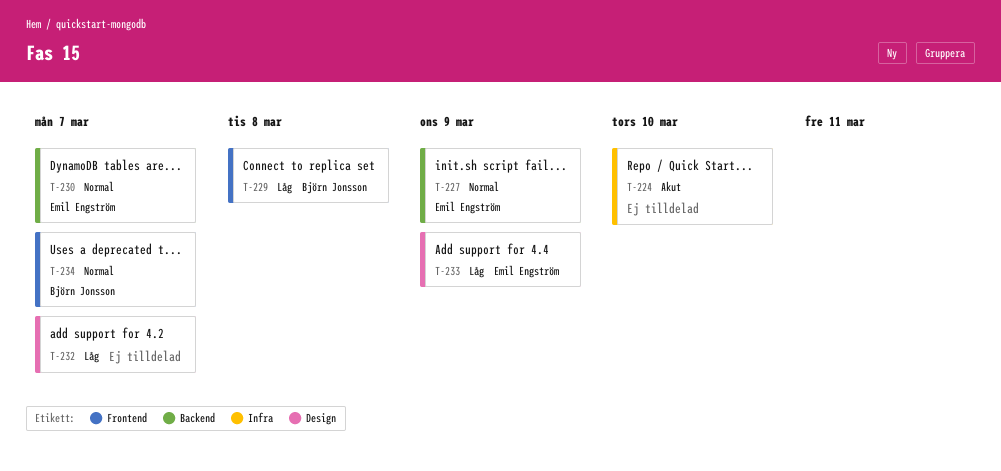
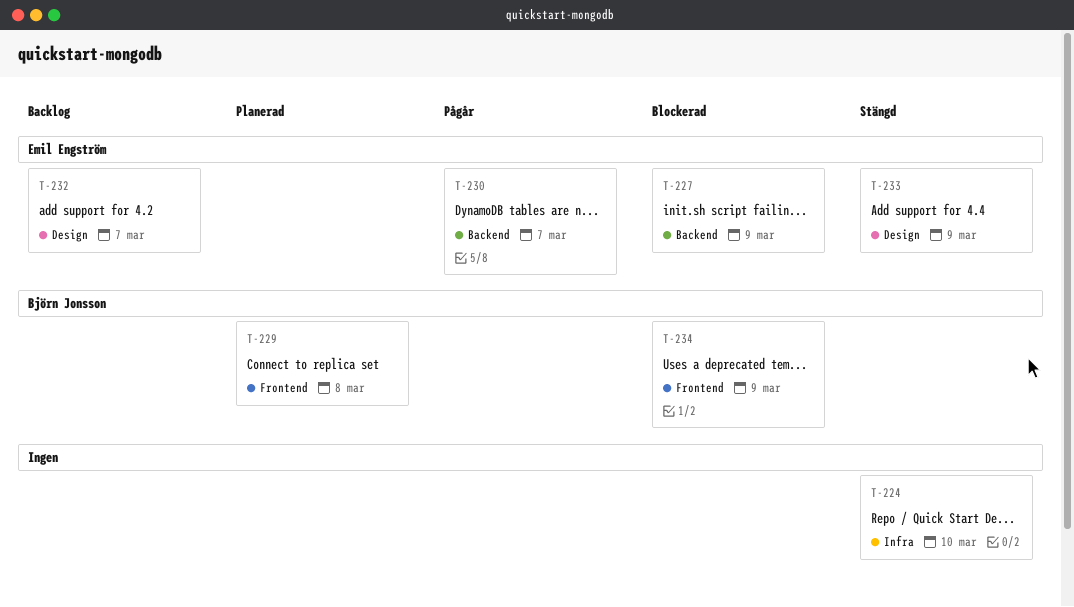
T-232, owner: none -> Emil Engström
T-234, due: Mar 7 -> Mar 9

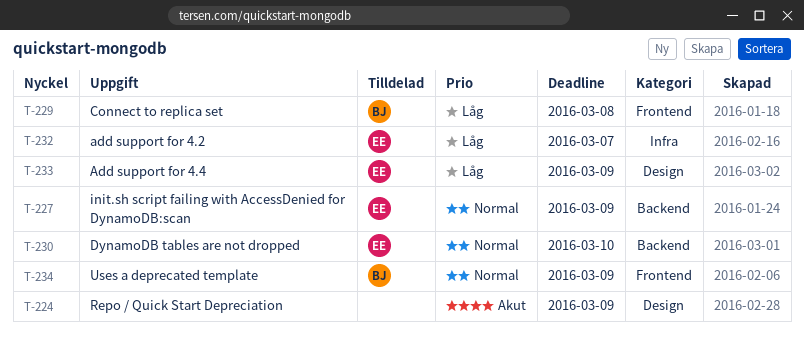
T-224, label: Infra -> Design
T-224, due: Mar 10 -> Mar 9
T-230, due: Mar 7 -> Mar 10
T-232, label: Design -> Infra

